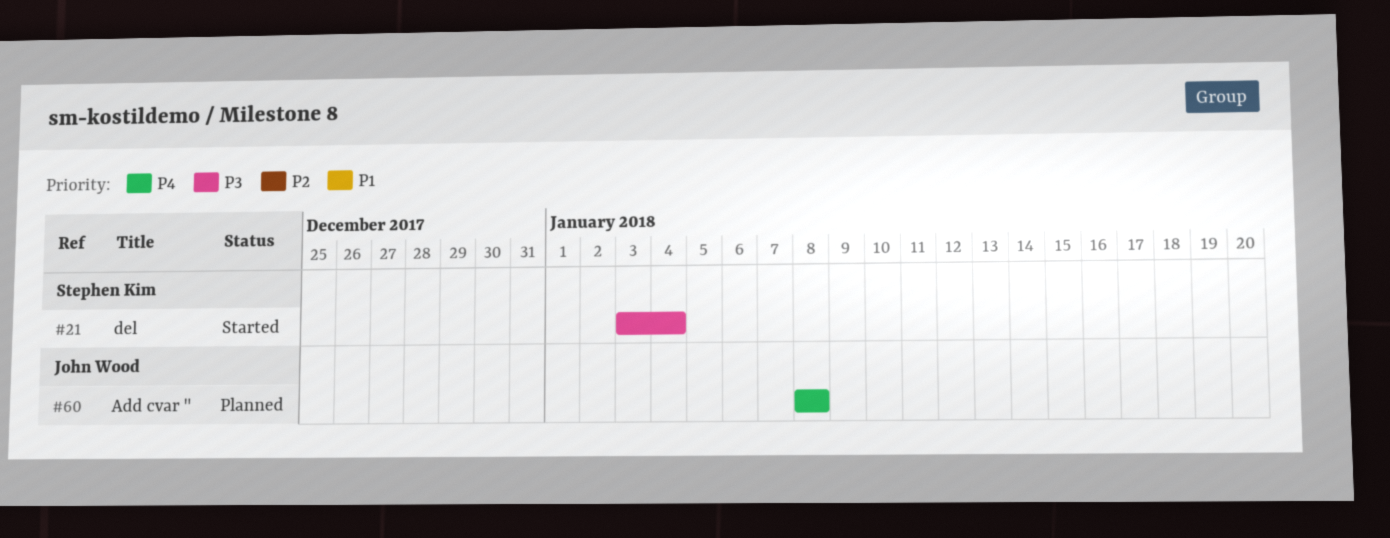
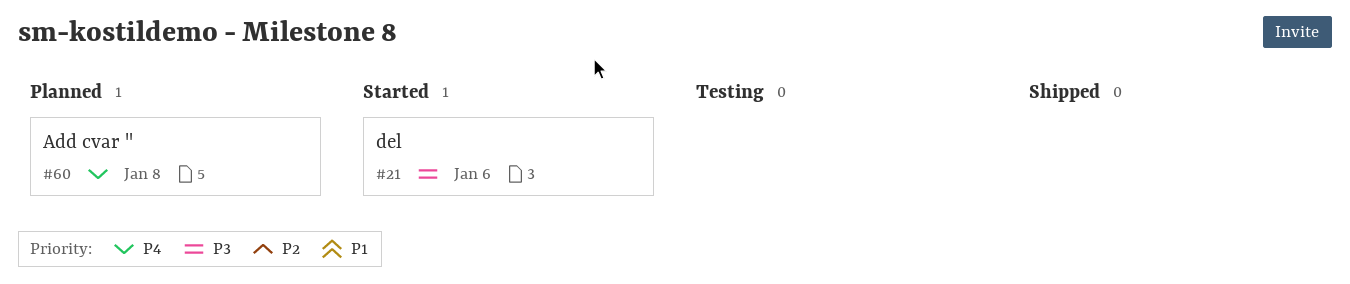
#21, due: Jan 4 -> Jan 6

